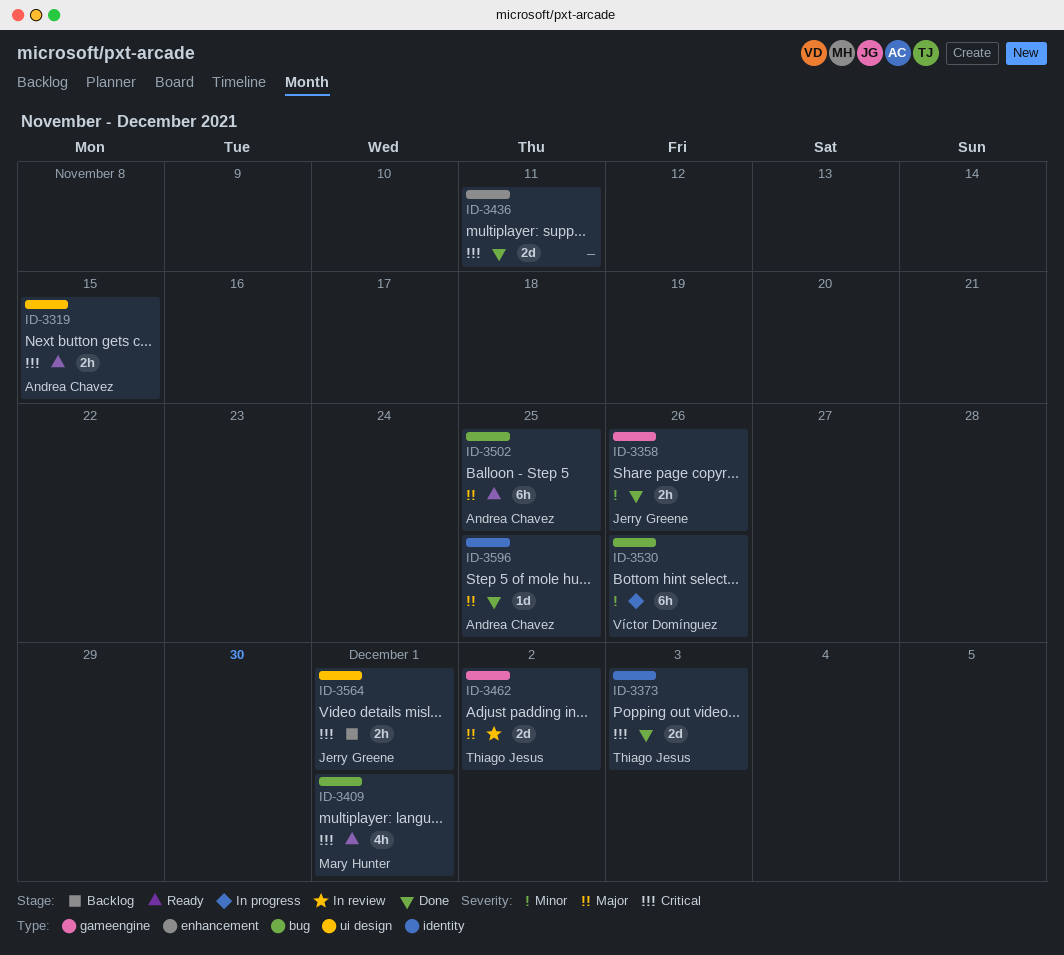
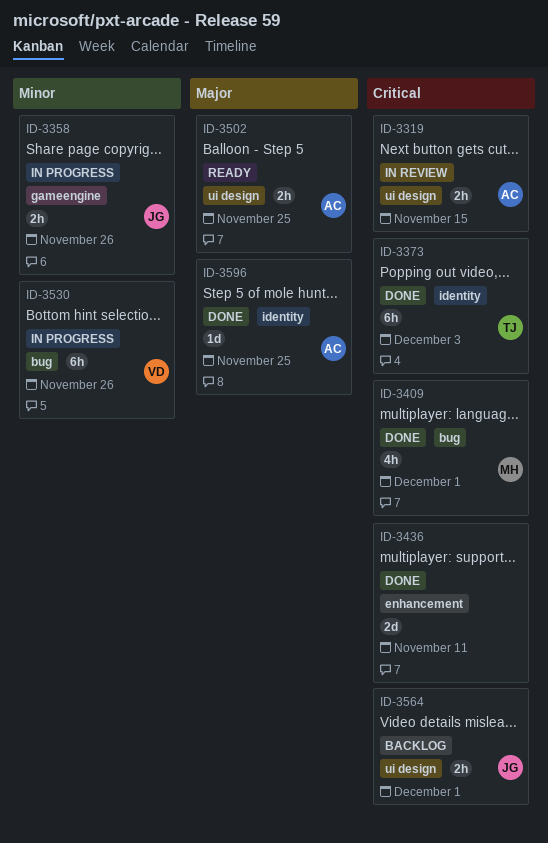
ID-3319, status: Ready -> In review
ID-3358, status: Done -> In progress
ID-3373, estimate: 2d -> 6h
ID-3409, status: Ready -> Done
ID-3462: present -> none
ID-3502, label: bug -> ui design
ID-3502, estimate: 6h -> 2h

